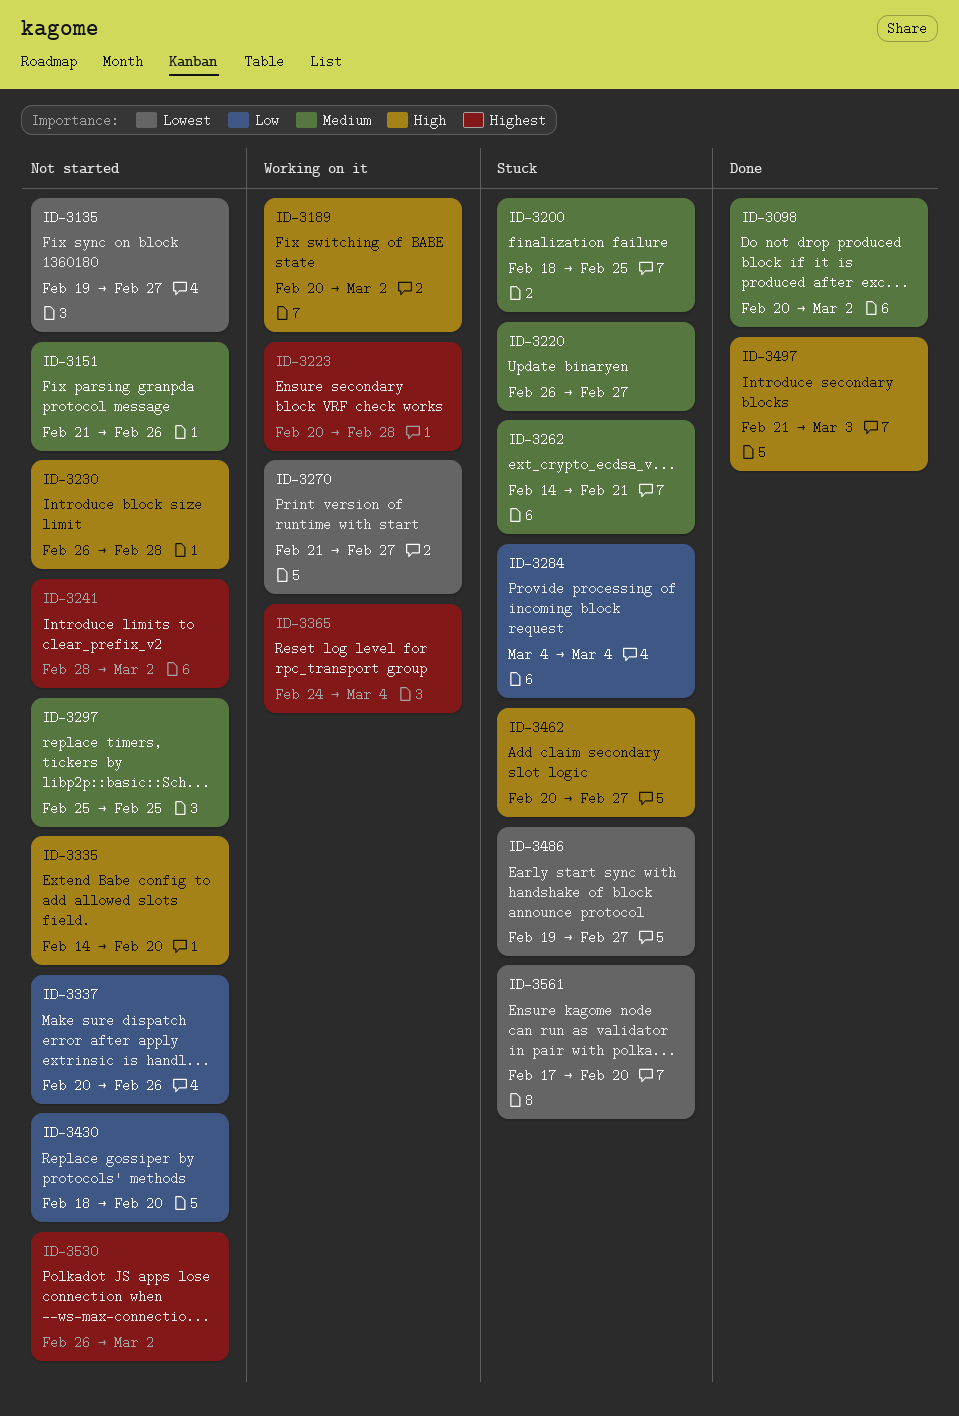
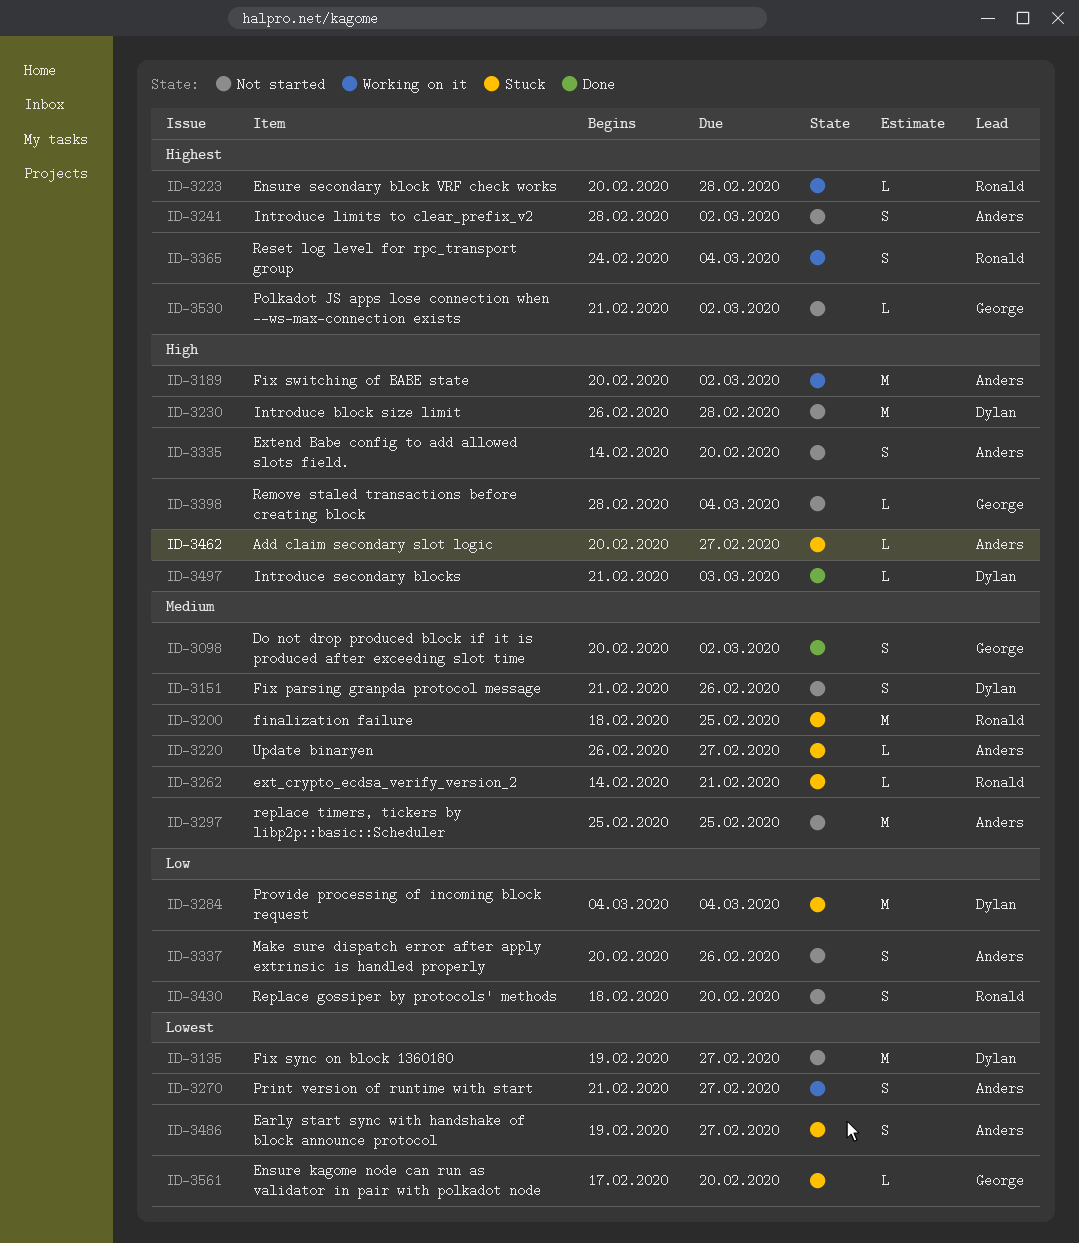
ID-3398: none -> present
ID-3530, start: Feb 26 -> Feb 21

